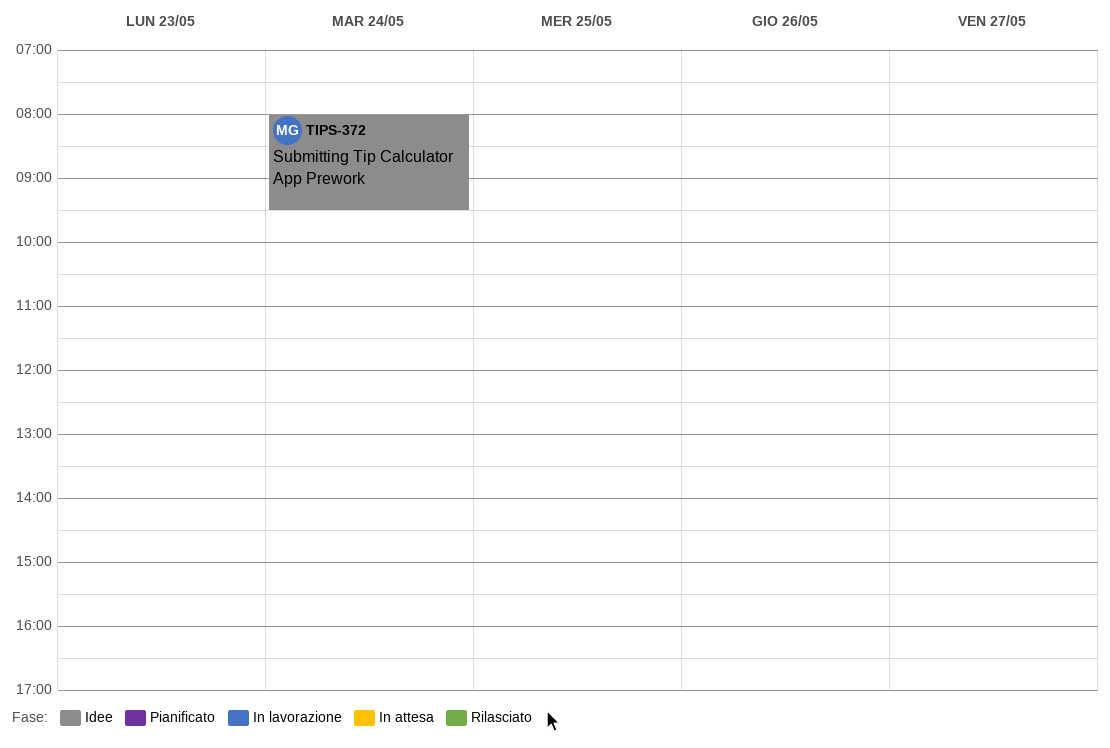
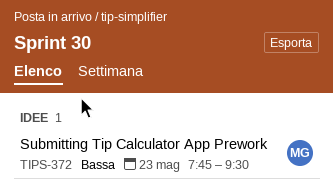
TIPS-372, day: May 24 -> May 23
TIPS-372, begins: 08:00 -> 07:45

